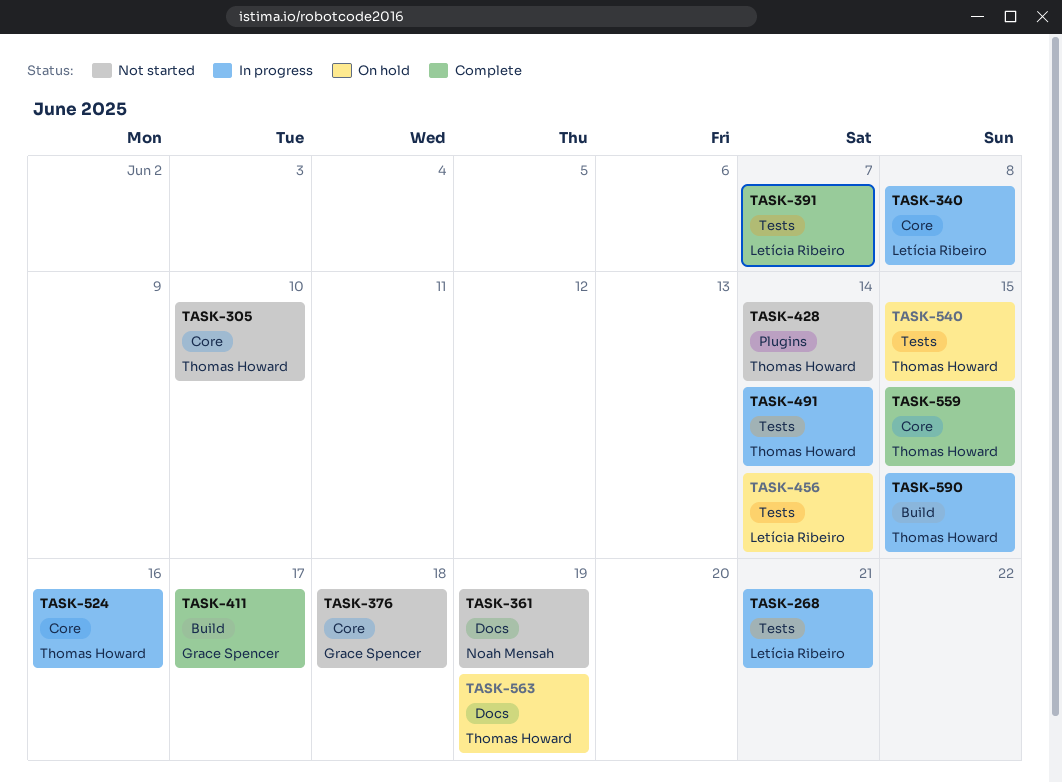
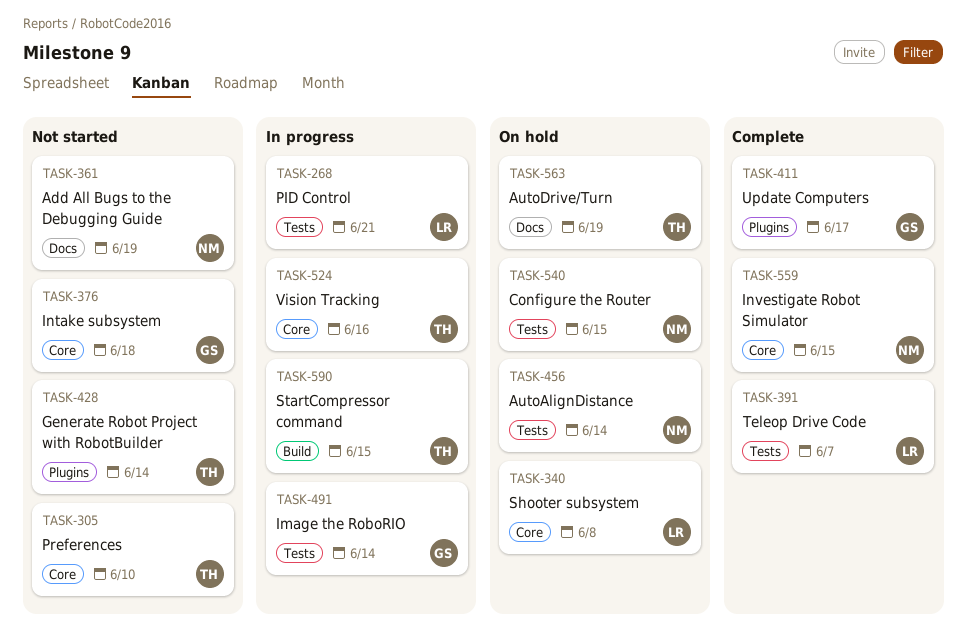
TASK-340, status: In progress -> On hold
TASK-411, label: Build -> Plugins
TASK-456, owner: Letícia Ribeiro -> Noah Mensah
TASK-491, owner: Thomas Howard -> Grace Spencer
TASK-540, owner: Thomas Howard -> Noah Mensah
TASK-559, owner: Thomas Howard -> Noah Mensah

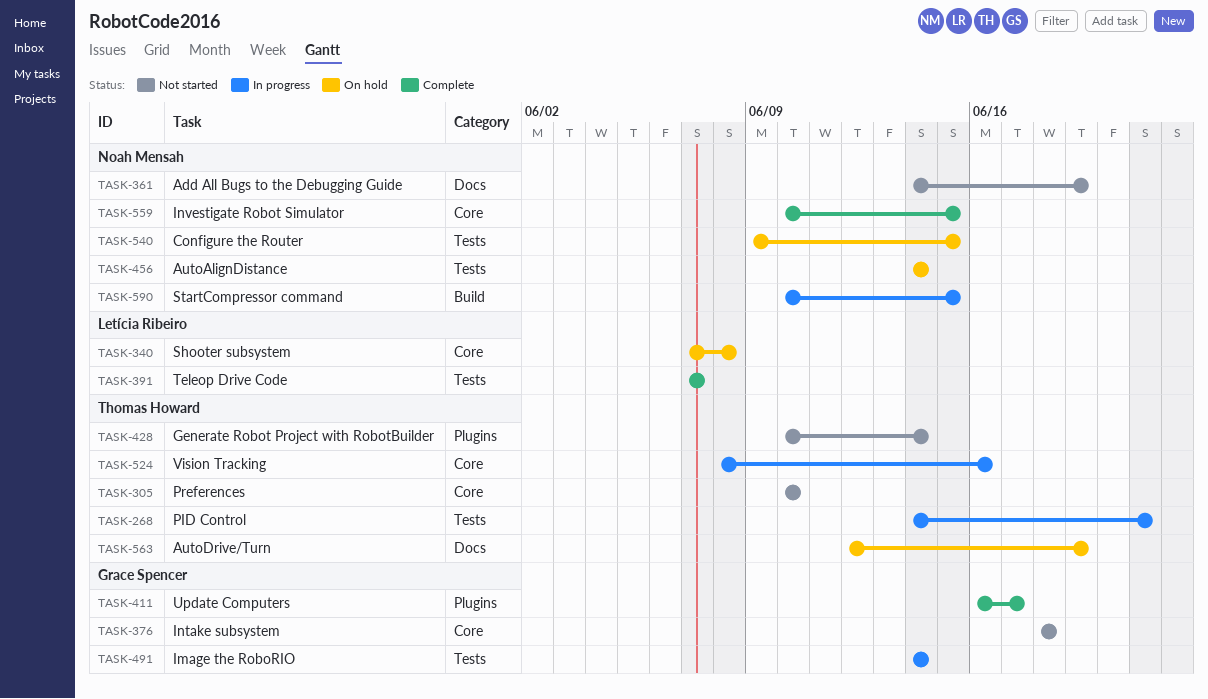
TASK-268, owner: Letícia Ribeiro -> Thomas Howard
TASK-590, owner: Thomas Howard -> Noah Mensah

